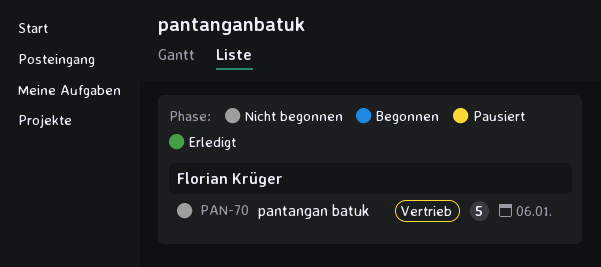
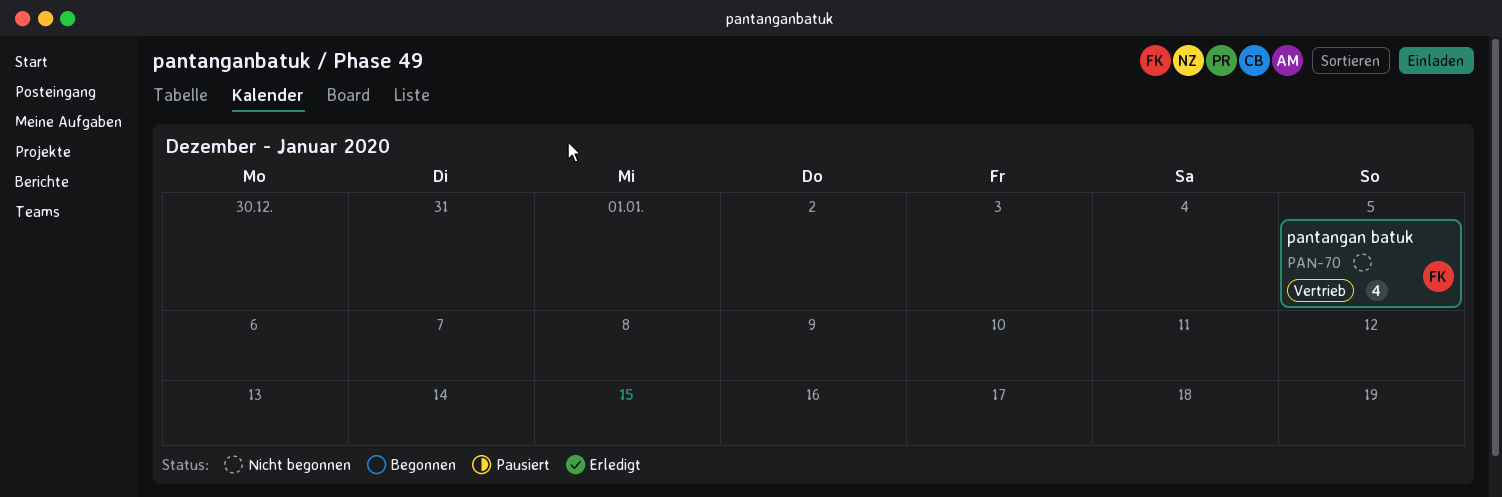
PAN-70, estimate: 5 -> 4
PAN-70, due: Jan 6 -> Jan 5

